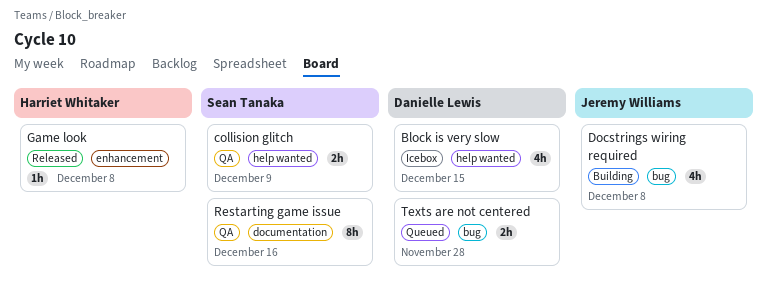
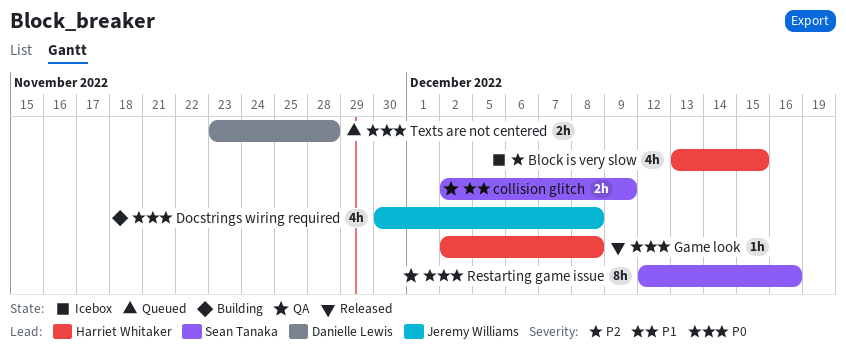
Block is very slow, owner: Danielle Lewis -> Harriet Whitaker

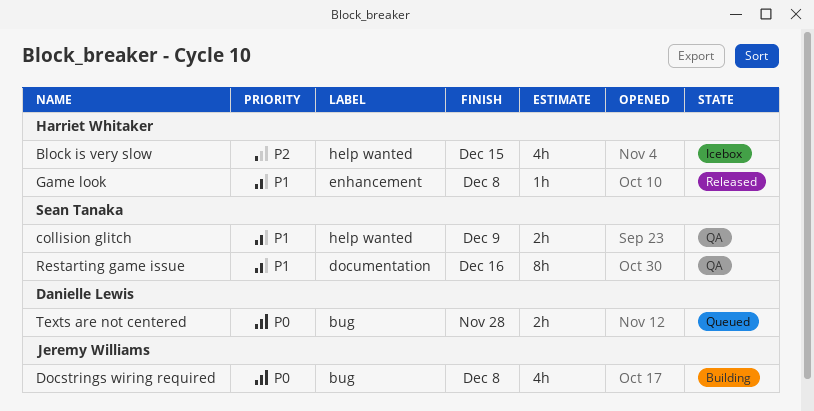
Game look, priority: P0 -> P1
Restarting game issue, priority: P0 -> P1

